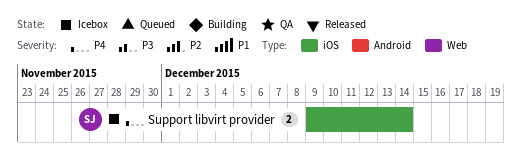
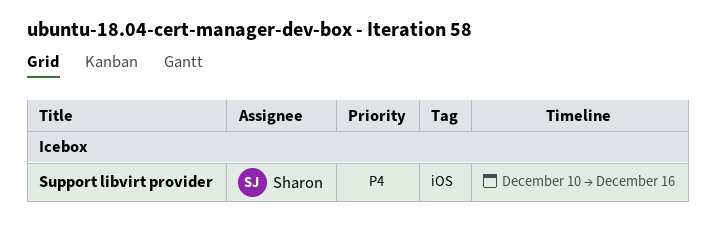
Support libvirt provider, start: Dec 9 -> Dec 10
Support libvirt provider, due: Dec 14 -> Dec 16

